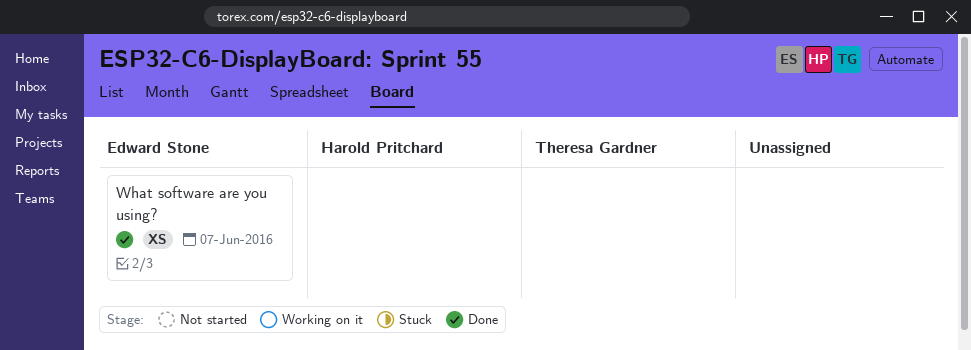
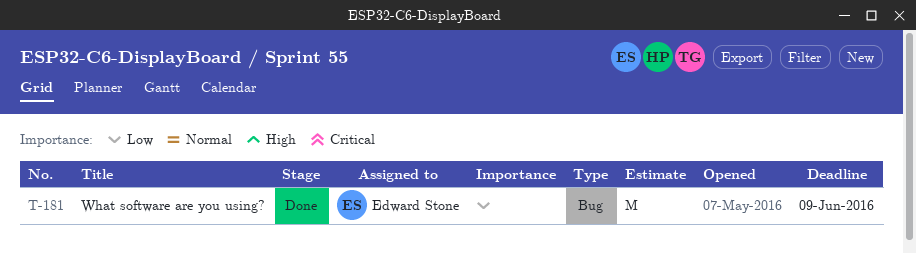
What software are you using?, estimate: XS -> M
What software are you using?, due: Jun 7 -> Jun 9

